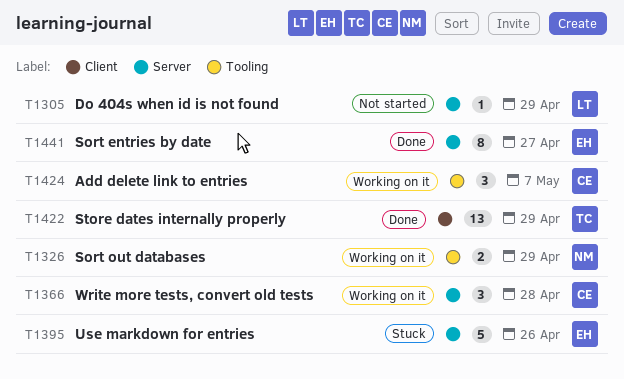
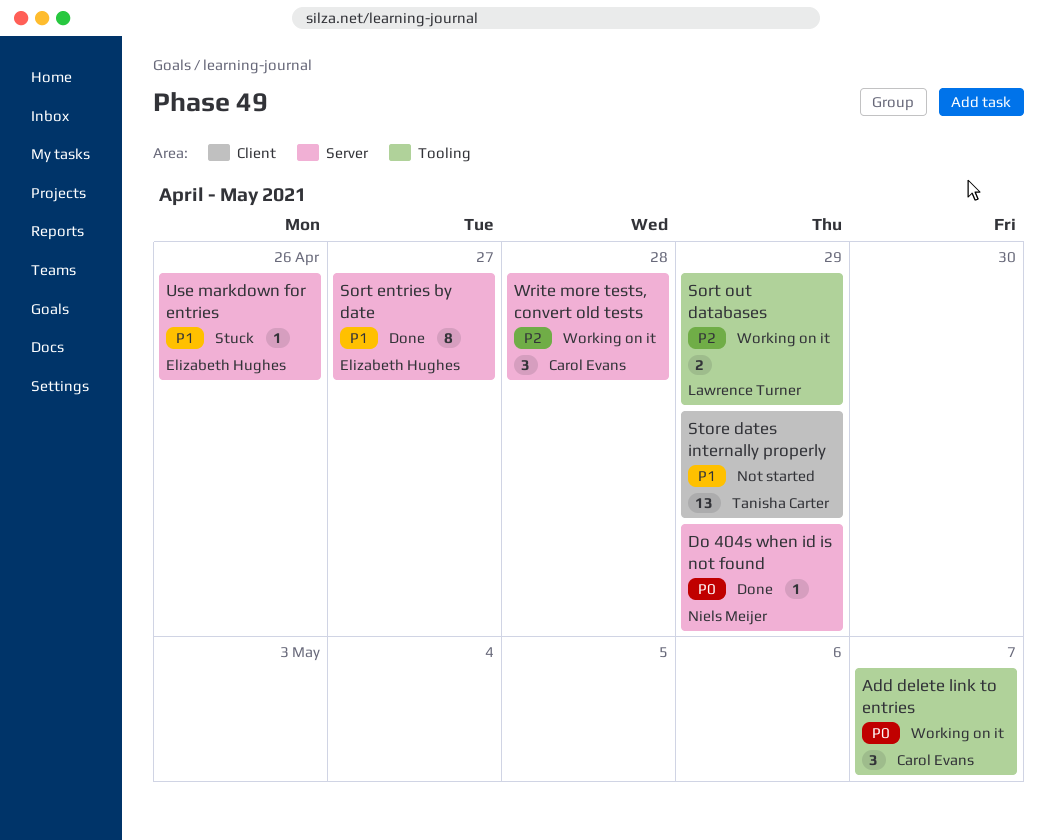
Do 404s when id is not found, status: Not started -> Done
Do 404s when id is not found, owner: Lawrence Turner -> Niels Meijer
Sort out databases, owner: Niels Meijer -> Lawrence Turner
Store dates internally properly, status: Done -> Not started
Use markdown for entries, estimate: 5 -> 1

